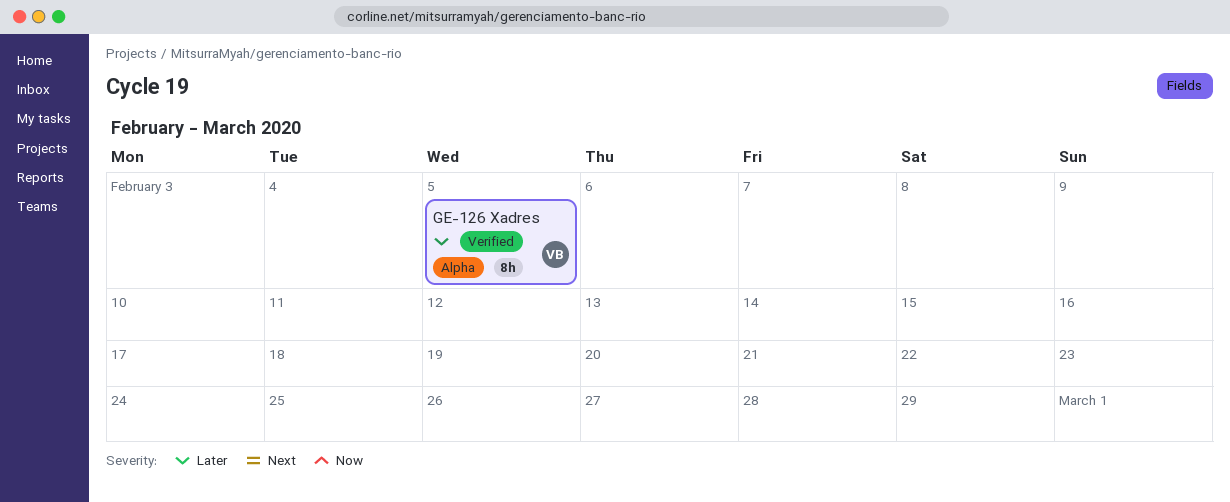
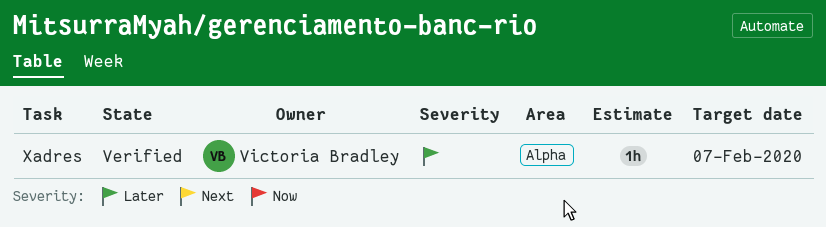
Xadres, estimate: 8h -> 1h
Xadres, due: Feb 5 -> Feb 7

